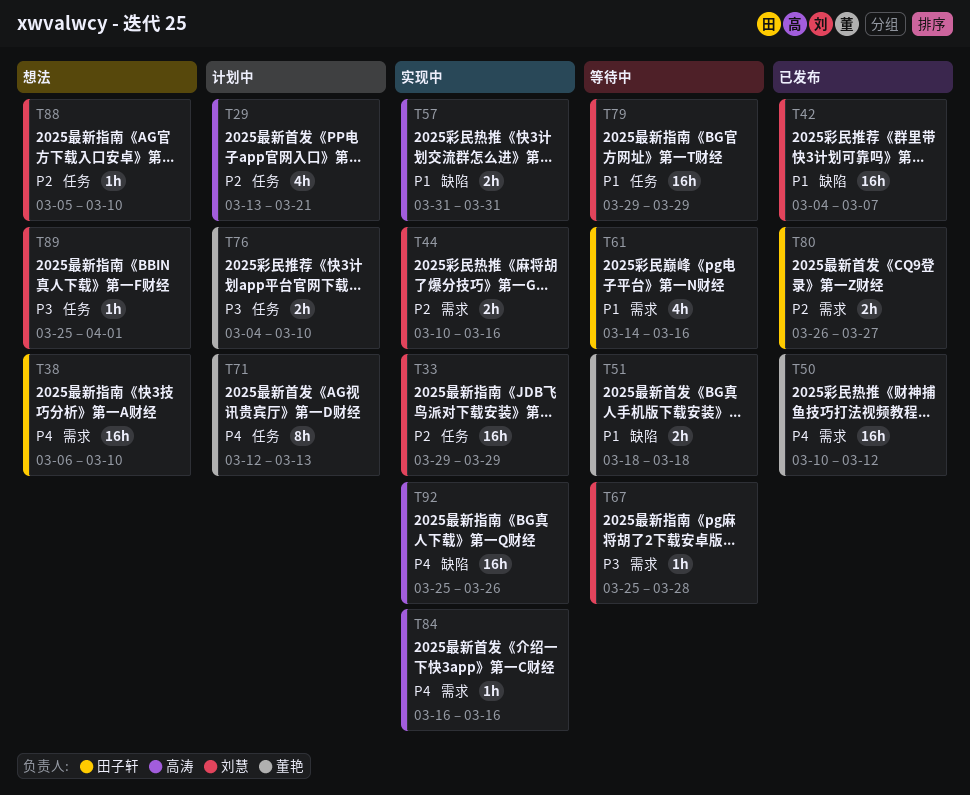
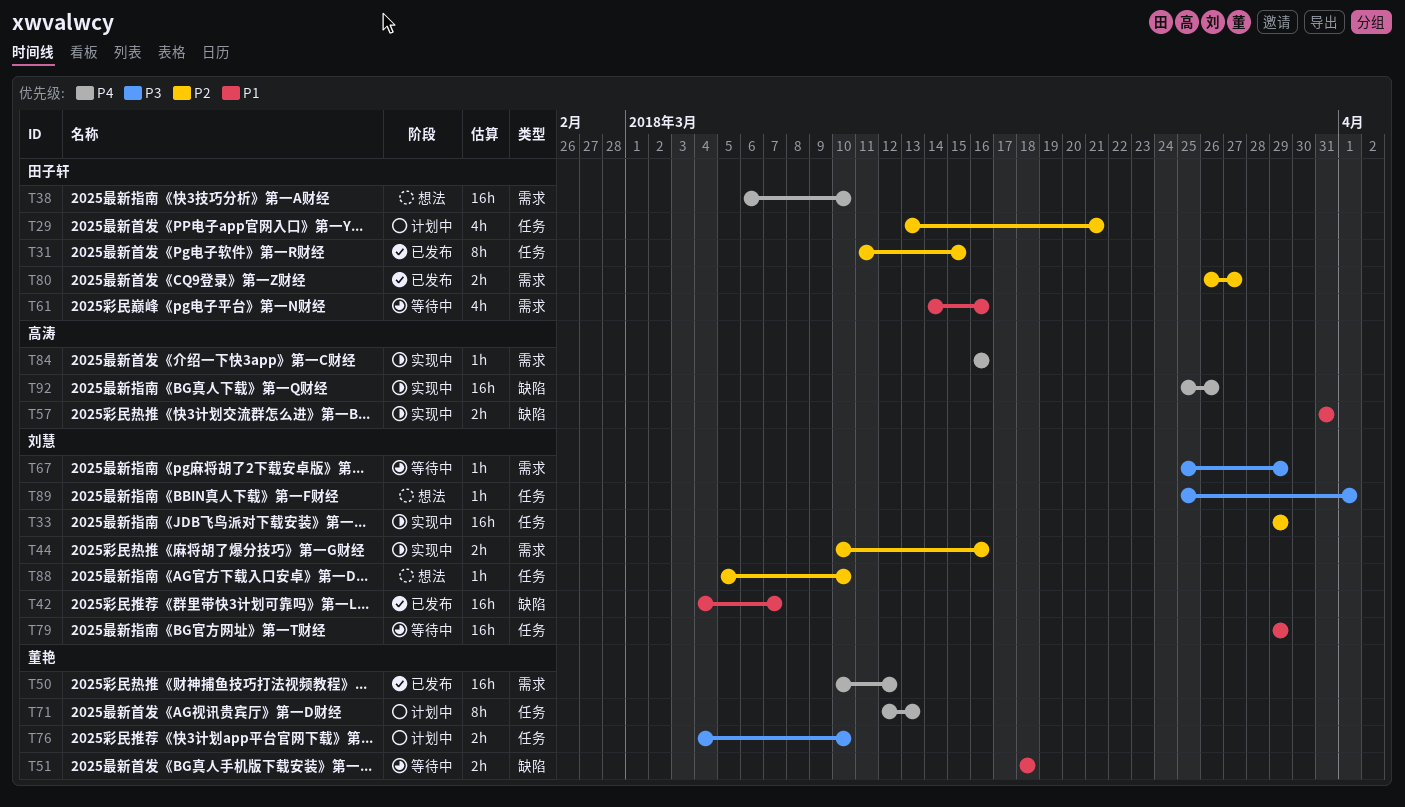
T29, owner: 高涛 -> 田子轩
T31: none -> present
T67, due: Mar 28 -> Mar 29

